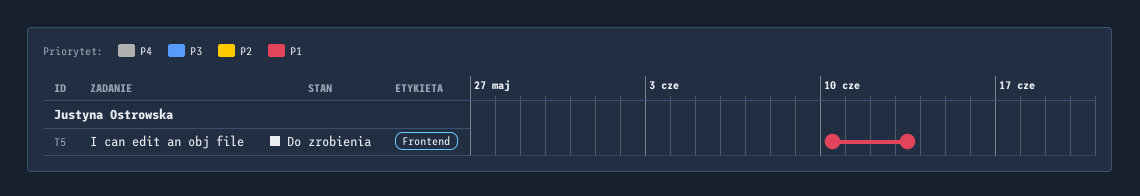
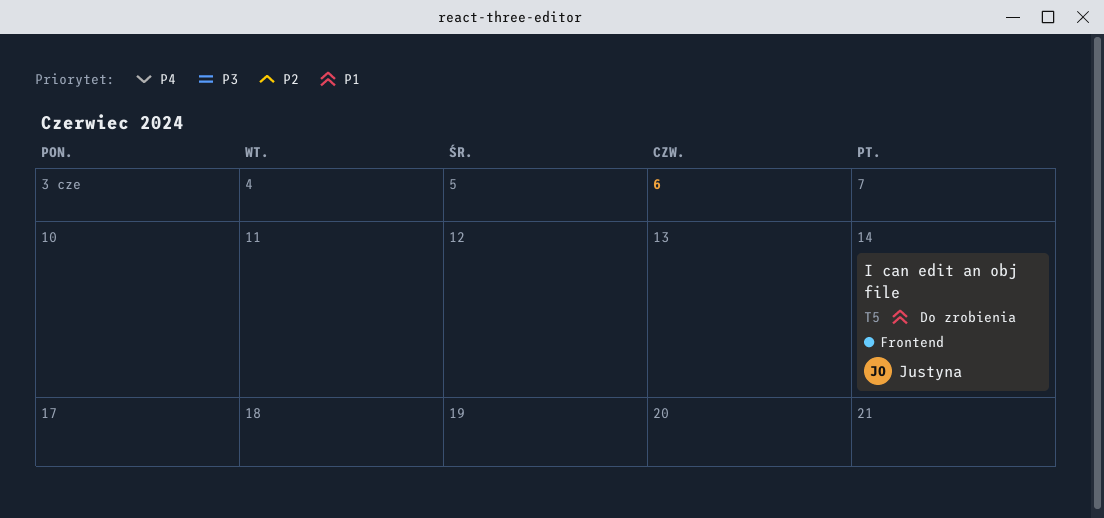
T5, due: Jun 13 -> Jun 14

